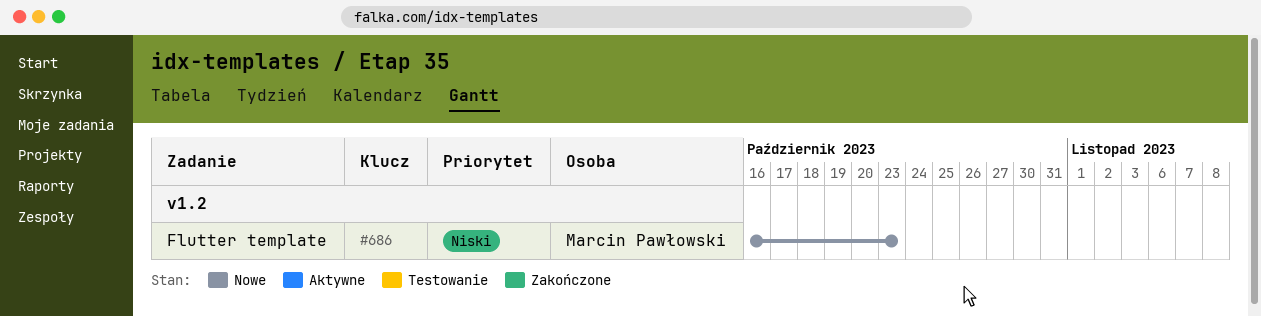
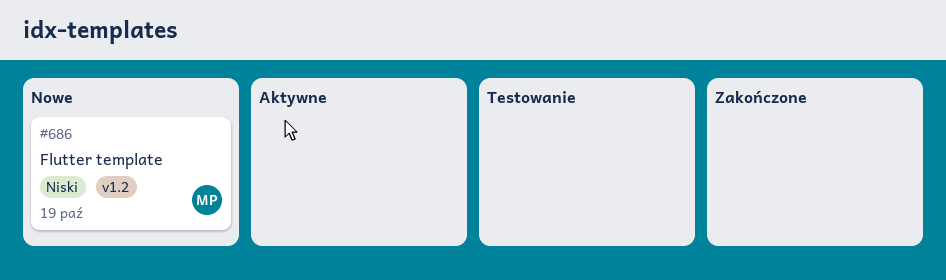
#686, due: Oct 23 -> Oct 19

